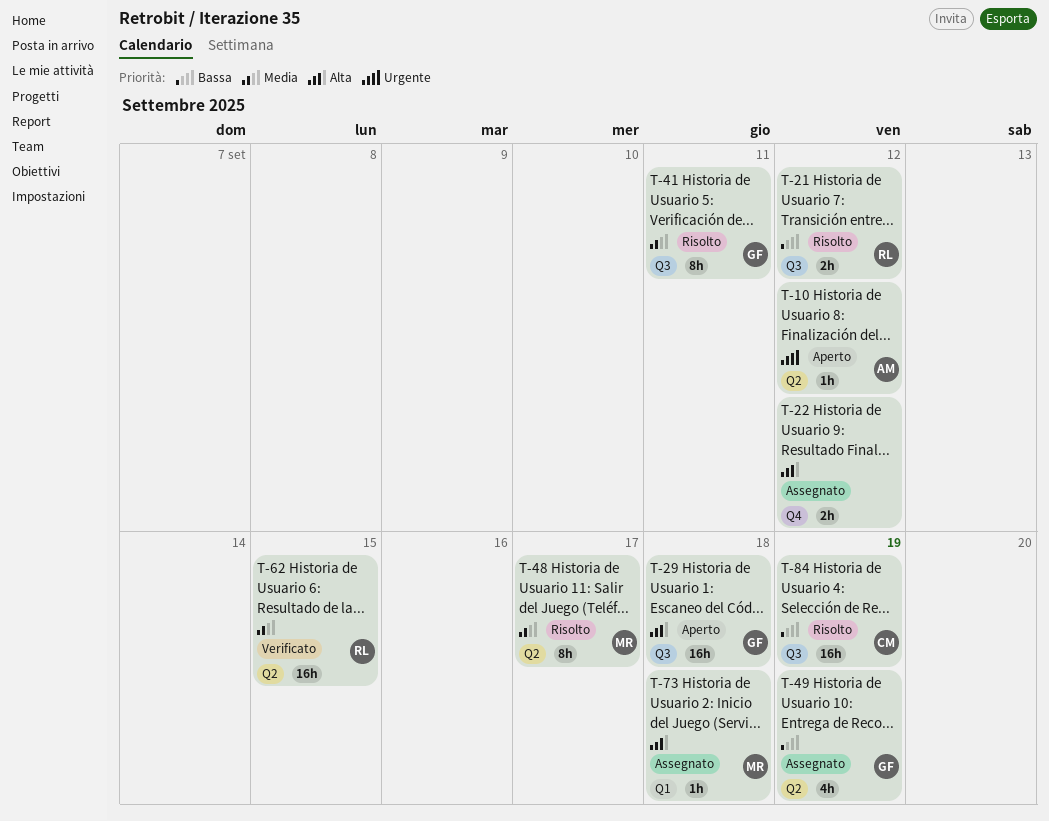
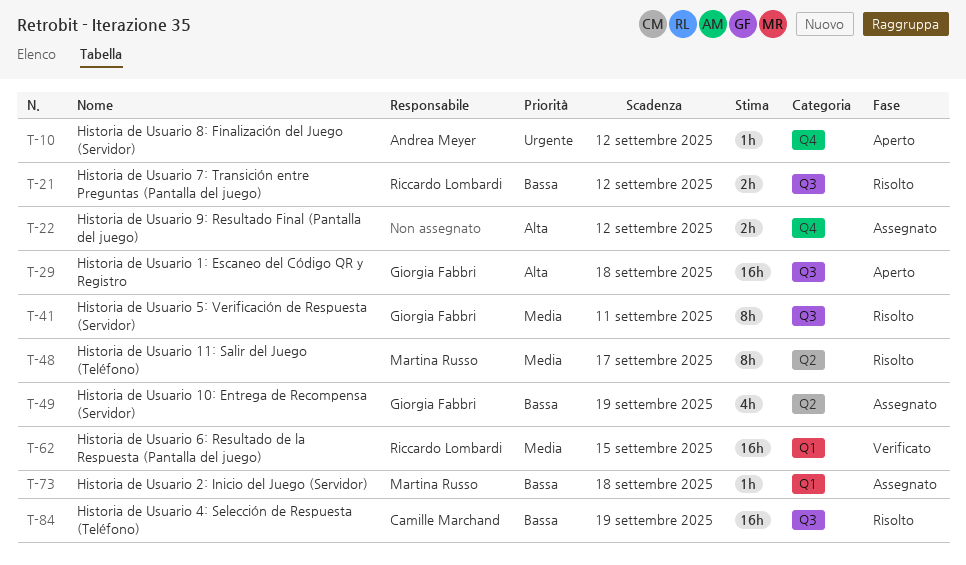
T-10, label: Q2 -> Q4
T-62, label: Q2 -> Q1
T-73, priority: Alta -> Bassa

